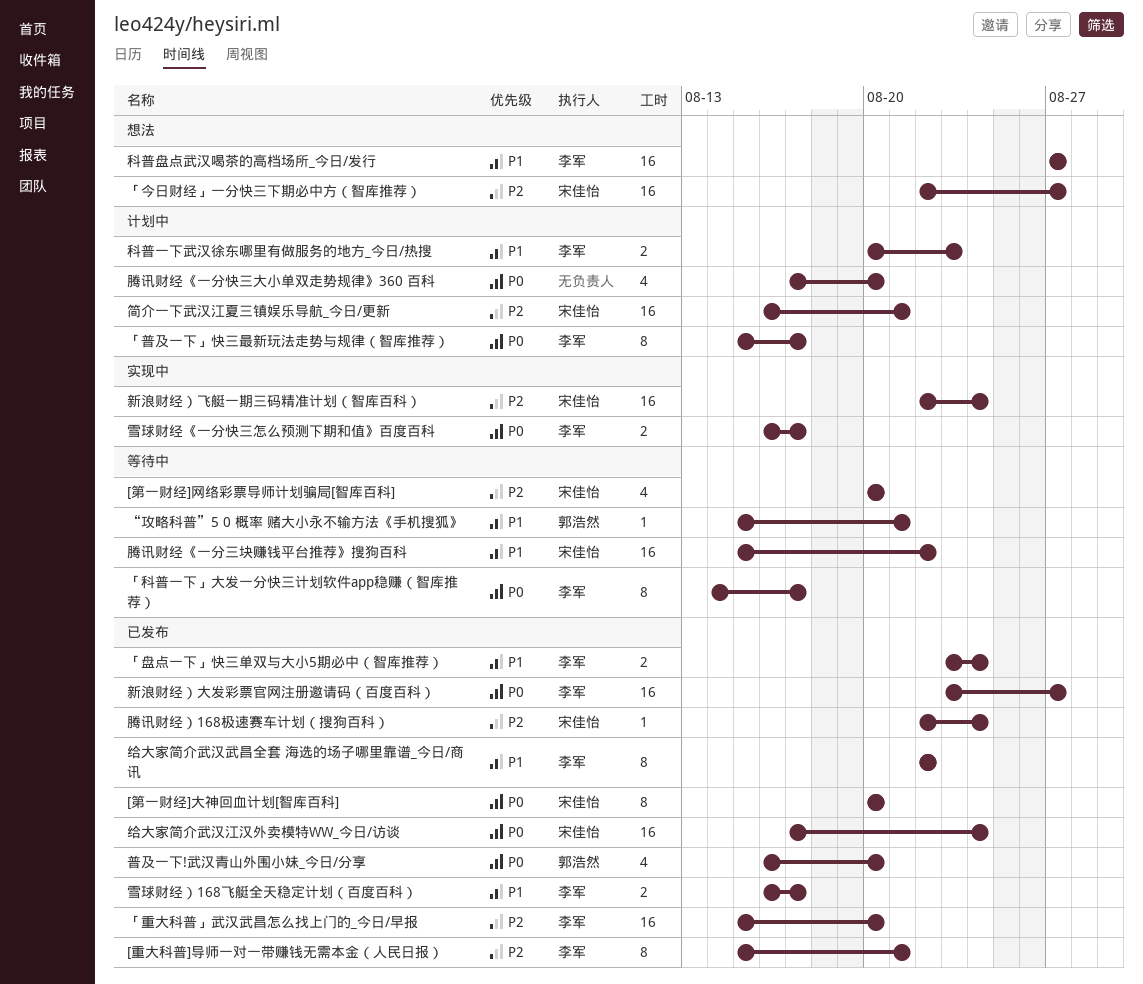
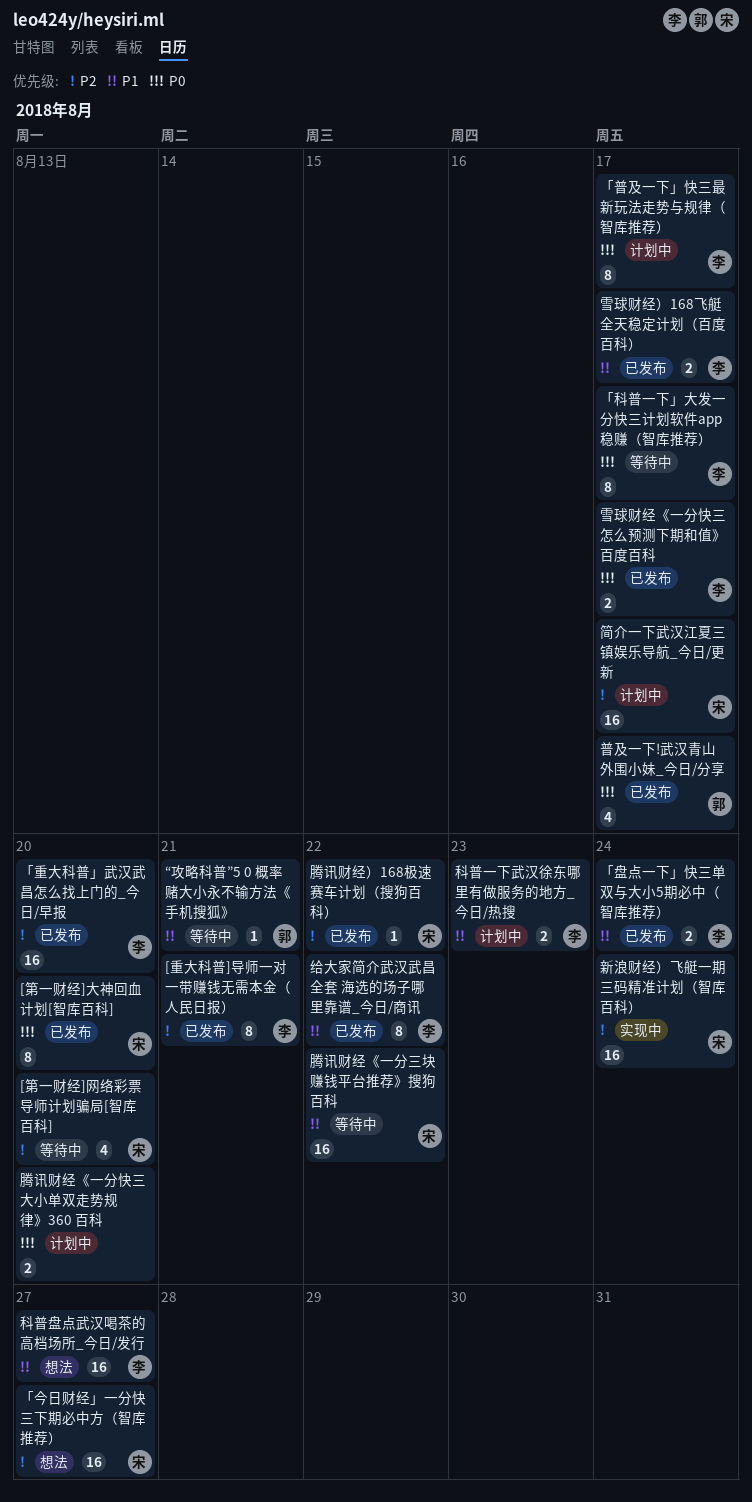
新浪财经）大发彩票官网注册邀请码（百度百科）: present -> none
普及一下!武汉青山外围小妹_今日/分享, due: Aug 20 -> Aug 17
简介一下武汉江夏三镇娱乐导航_今日/更新, due: Aug 21 -> Aug 17
给大家简介武汉江汉外卖模特WW_今日/访谈: present -> none
腾讯财经《一分快三大小单双走势规律》360 百科, estimate: 4 -> 2
腾讯财经）168极速赛车计划（搜狗百科）, due: Aug 24 -> Aug 22
雪球财经《一分快三怎么预测下期和值》百度百科, status: 实现中 -> 已发布

